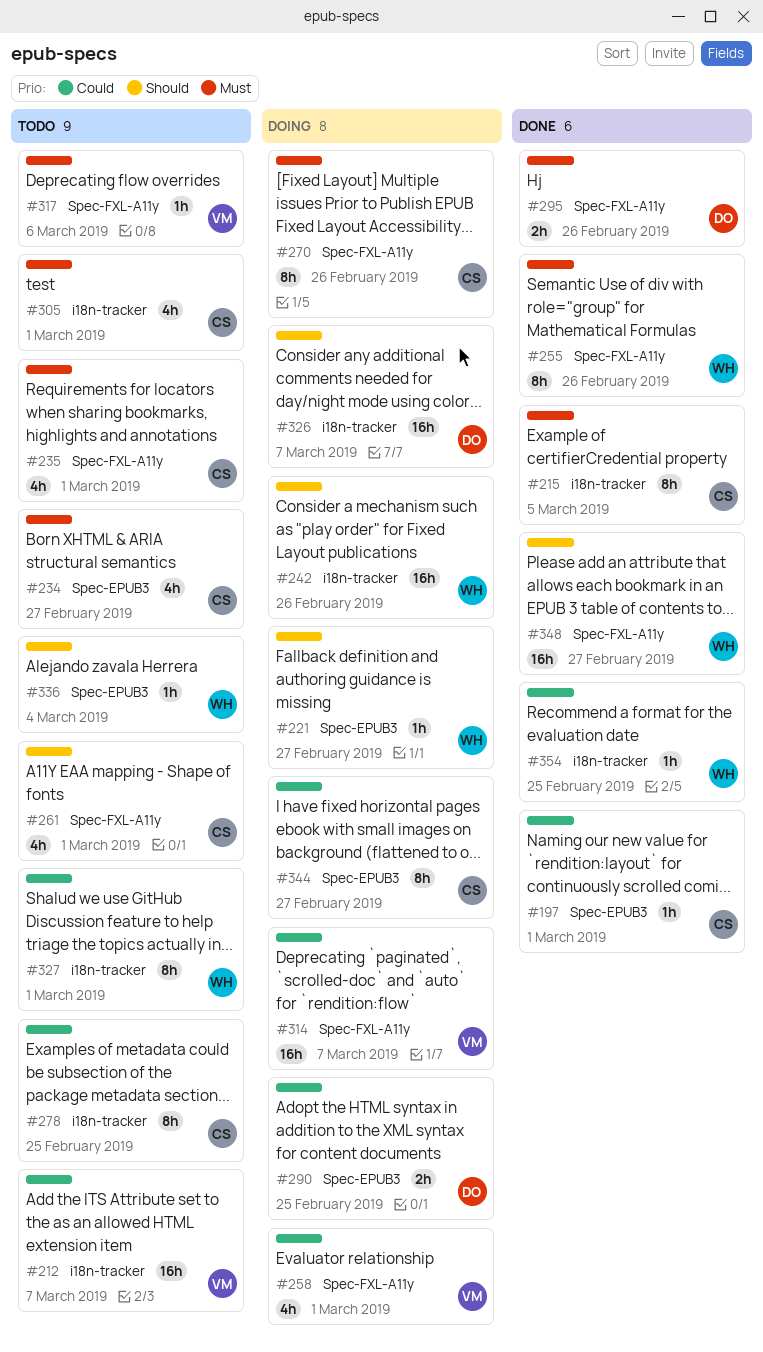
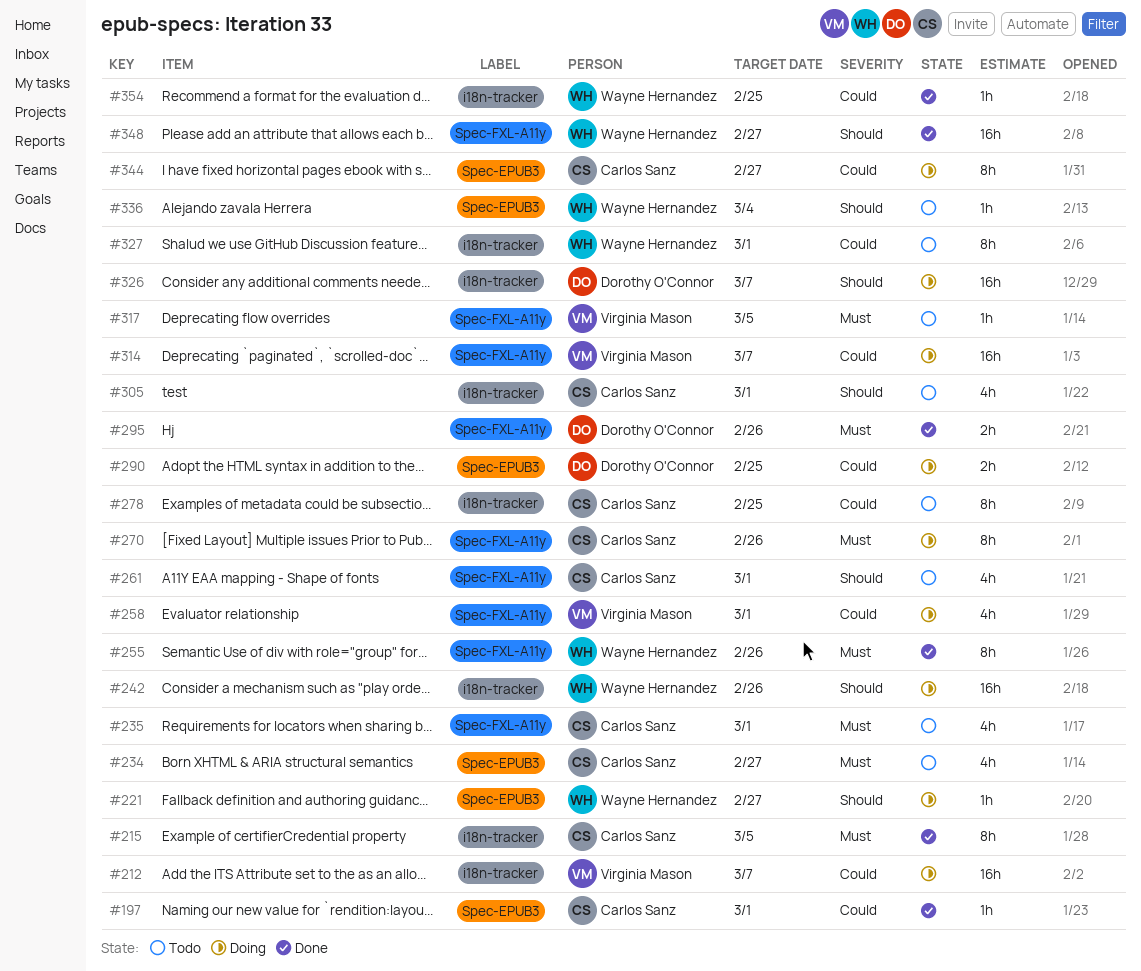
#212, status: Todo -> Doing
#305, priority: Must -> Should
#317, due: Mar 6 -> Mar 5

